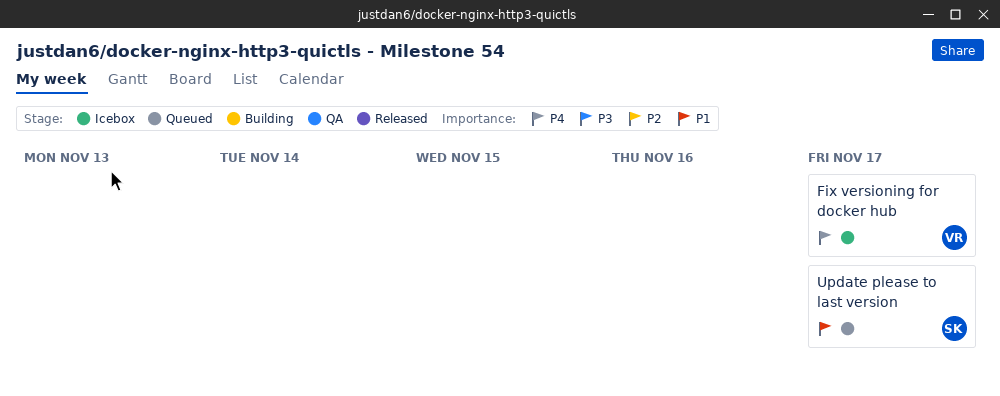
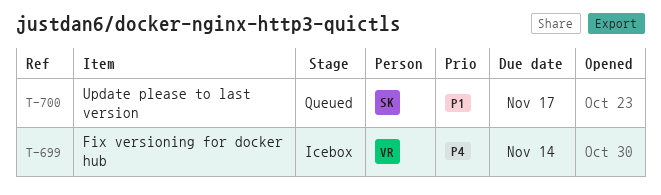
Fix versioning for docker hub, due: Nov 17 -> Nov 14

